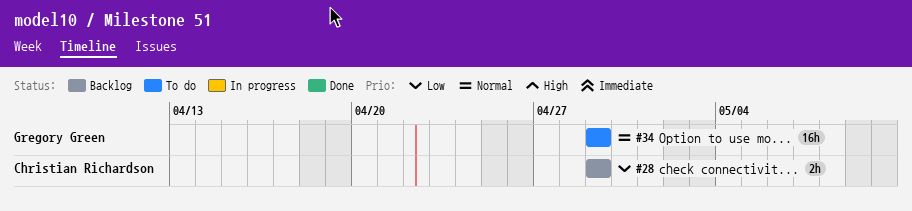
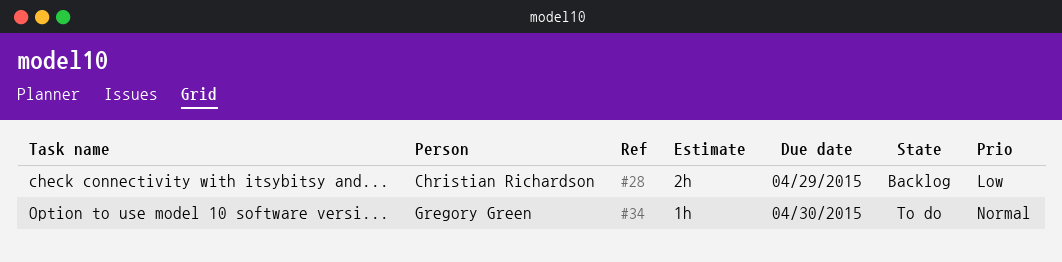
#34, estimate: 16h -> 1h
#34, due: Apr 29 -> Apr 30

